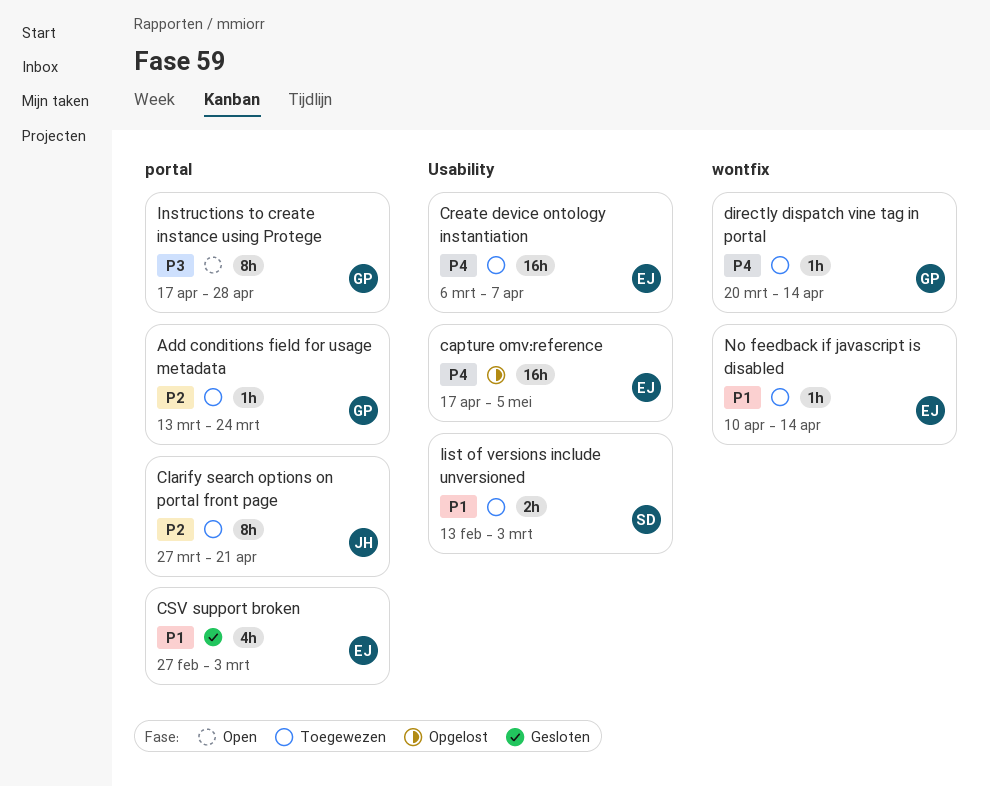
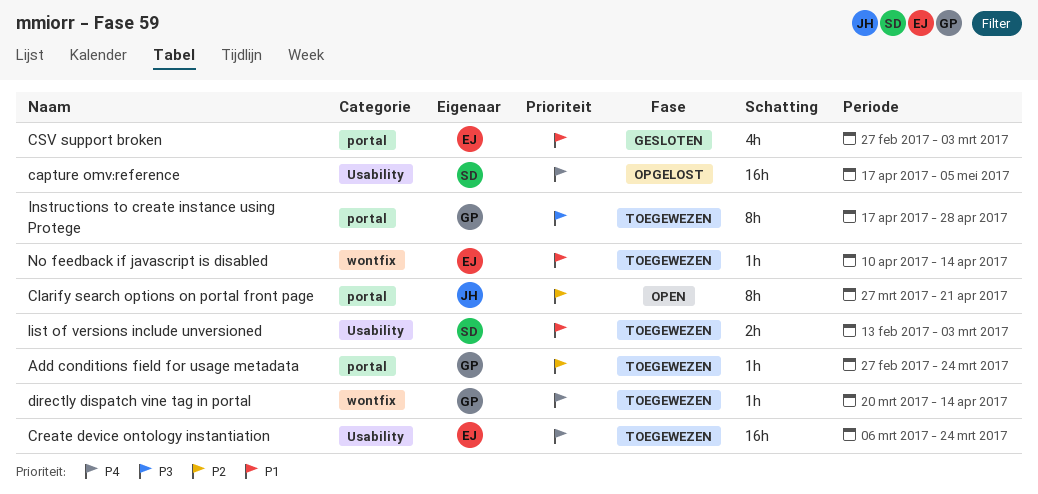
Add conditions field for usage metadata, start: Mar 13 -> Feb 27
capture omv:reference, owner: EJ -> SD
Clarify search options on portal front page, status: Toegewezen -> Open
Create device ontology instantiation, due: Apr 7 -> Mar 24
Instructions to create instance using Protege, status: Open -> Toegewezen

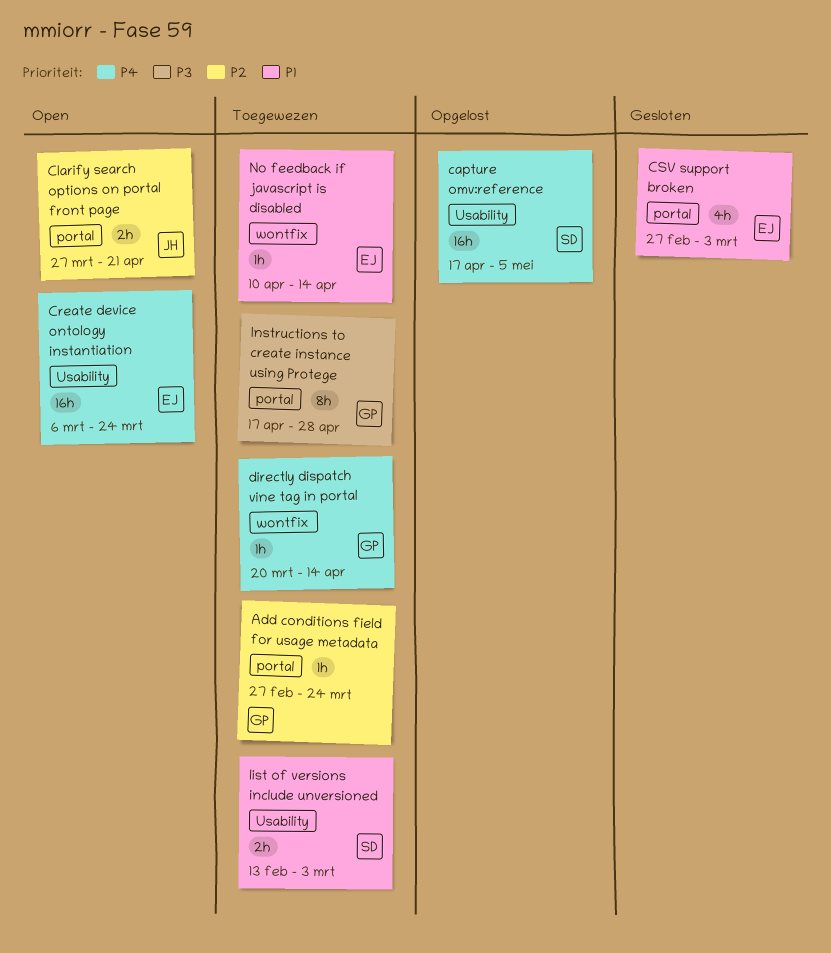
Clarify search options on portal front page, estimate: 8h -> 2h
Create device ontology instantiation, status: Toegewezen -> Open

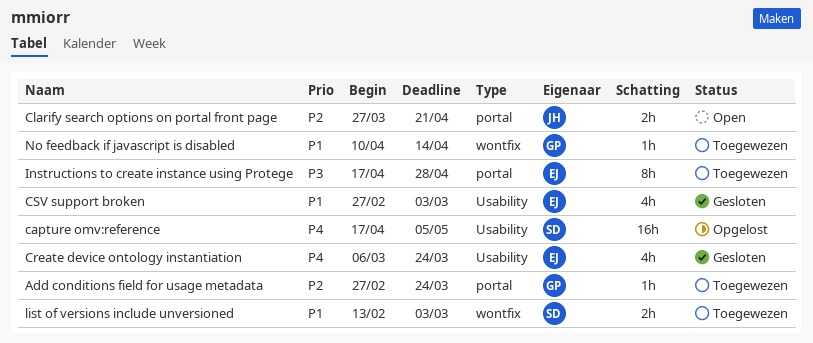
Create device ontology instantiation, status: Open -> Gesloten
Create device ontology instantiation, estimate: 16h -> 4h
CSV support broken, label: portal -> Usability
directly dispatch vine tag in portal: present -> none
Instructions to create instance using Protege, owner: GP -> EJ
list of versions include unversioned, label: Usability -> wontfix
No feedback if javascript is disabled, owner: EJ -> GP

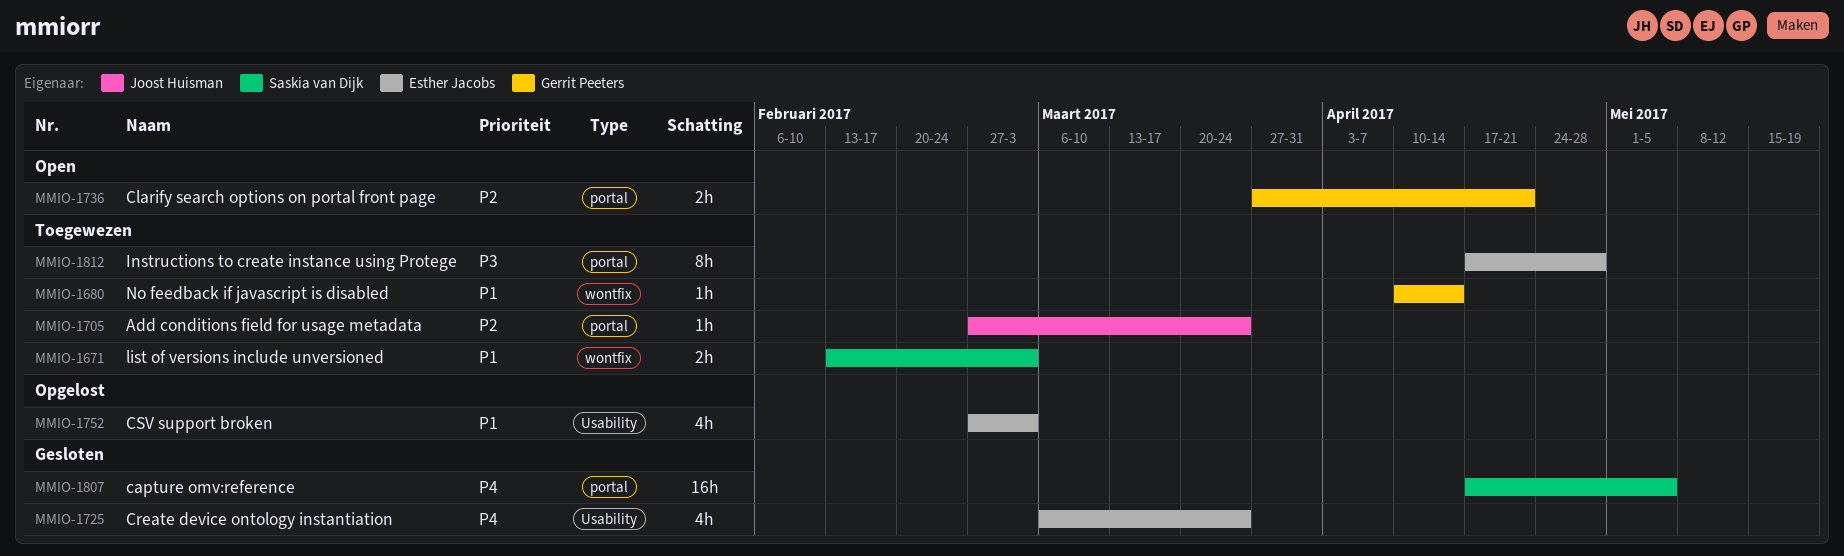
Add conditions field for usage metadata, owner: Gerrit Peeters -> Joost Huisman
capture omv:reference, status: Opgelost -> Gesloten
capture omv:reference, label: Usability -> portal
Clarify search options on portal front page, owner: Joost Huisman -> Gerrit Peeters
CSV support broken, status: Gesloten -> Opgelost

